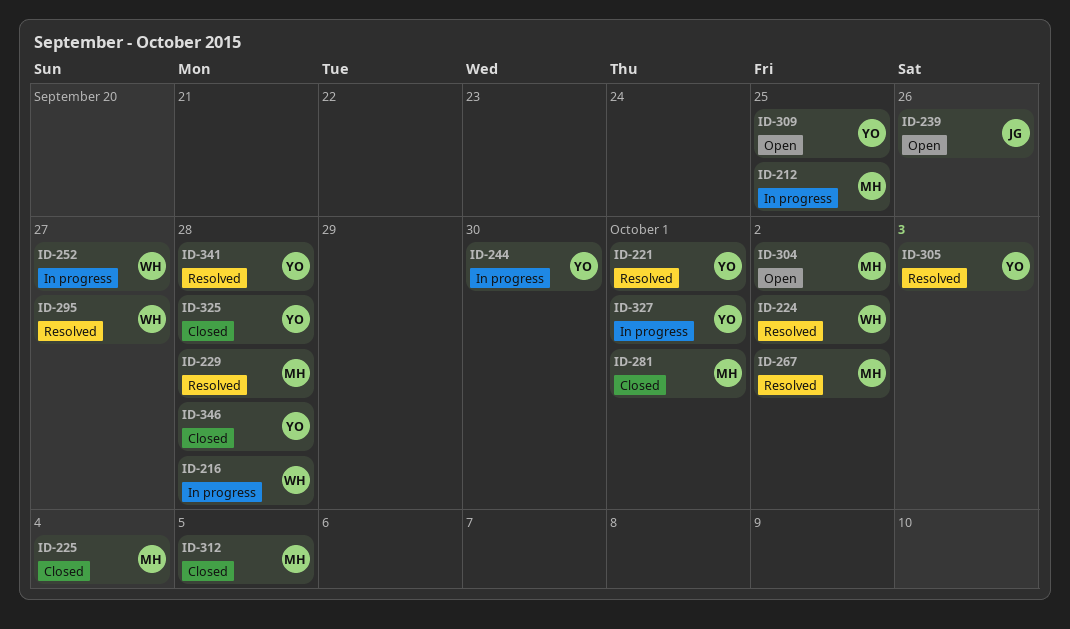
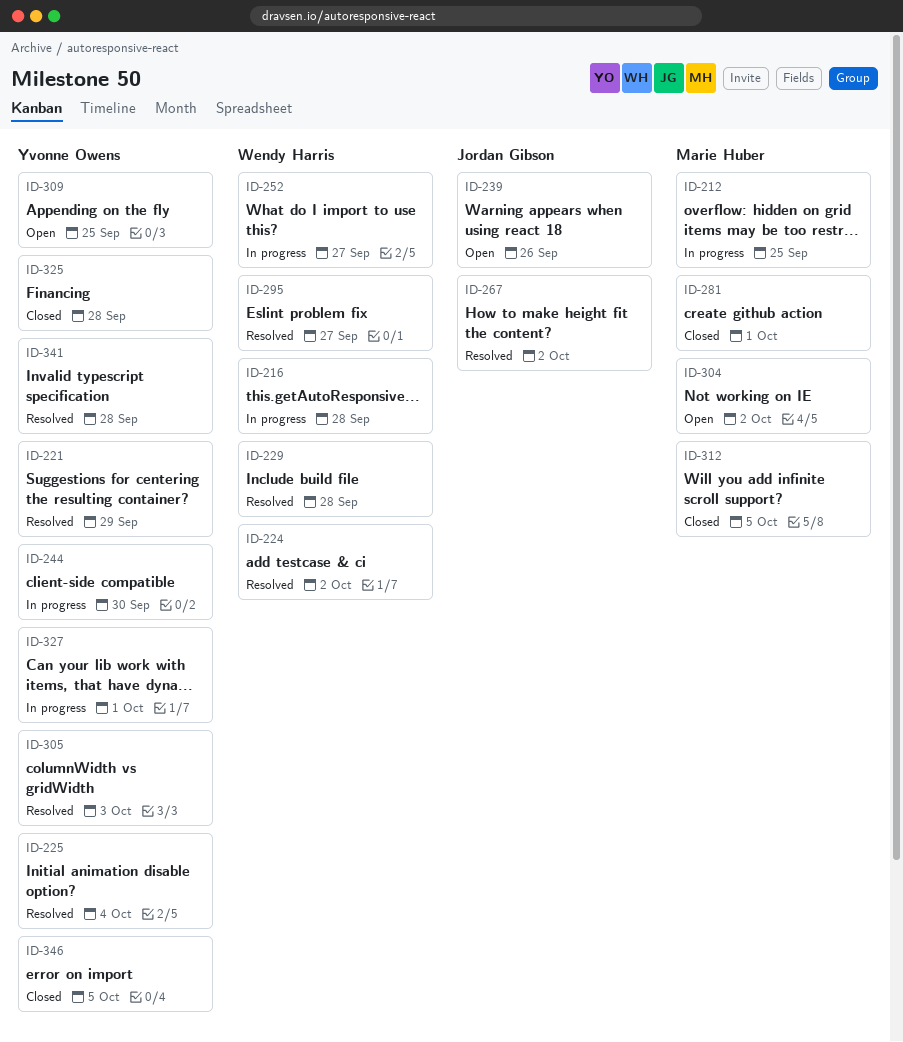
ID-221, due: Oct 1 -> Sep 29
ID-225, status: Closed -> Resolved
ID-225, owner: Marie Huber -> Yvonne Owens
ID-229, owner: Marie Huber -> Wendy Harris
ID-267, owner: Marie Huber -> Jordan Gibson
ID-346, due: Sep 28 -> Oct 5

